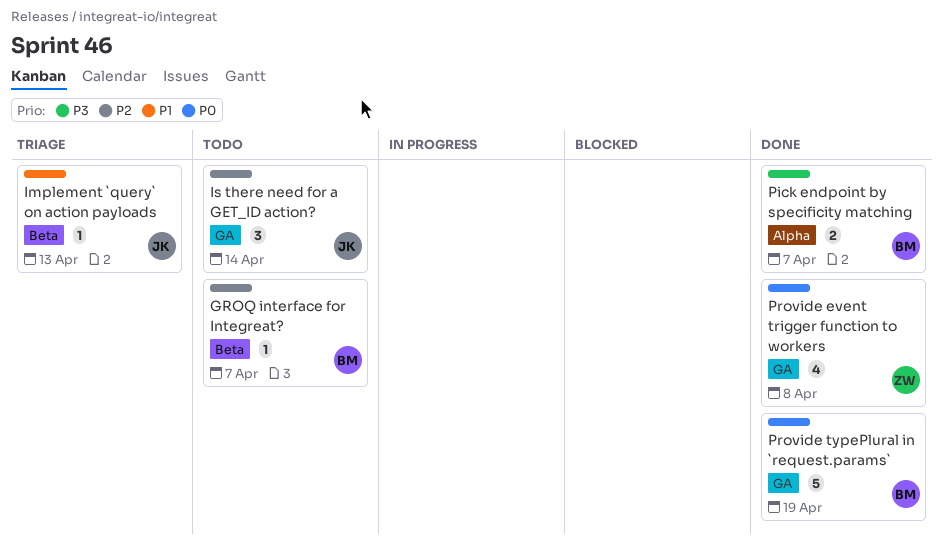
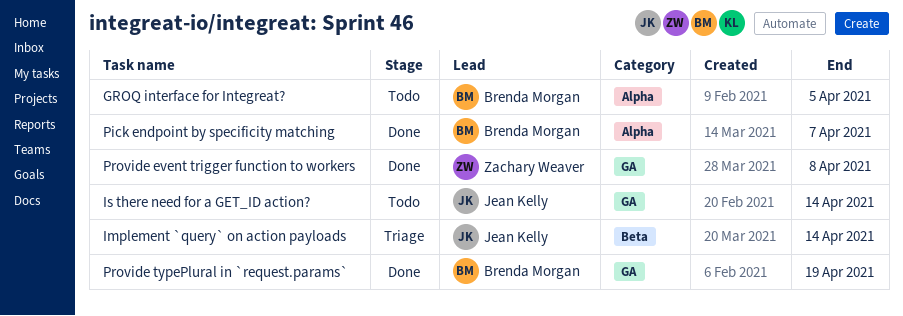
GROQ interface for Integreat?, label: Beta -> Alpha
GROQ interface for Integreat?, due: Apr 7 -> Apr 5
Implement `query` on action payloads, due: Apr 13 -> Apr 14

